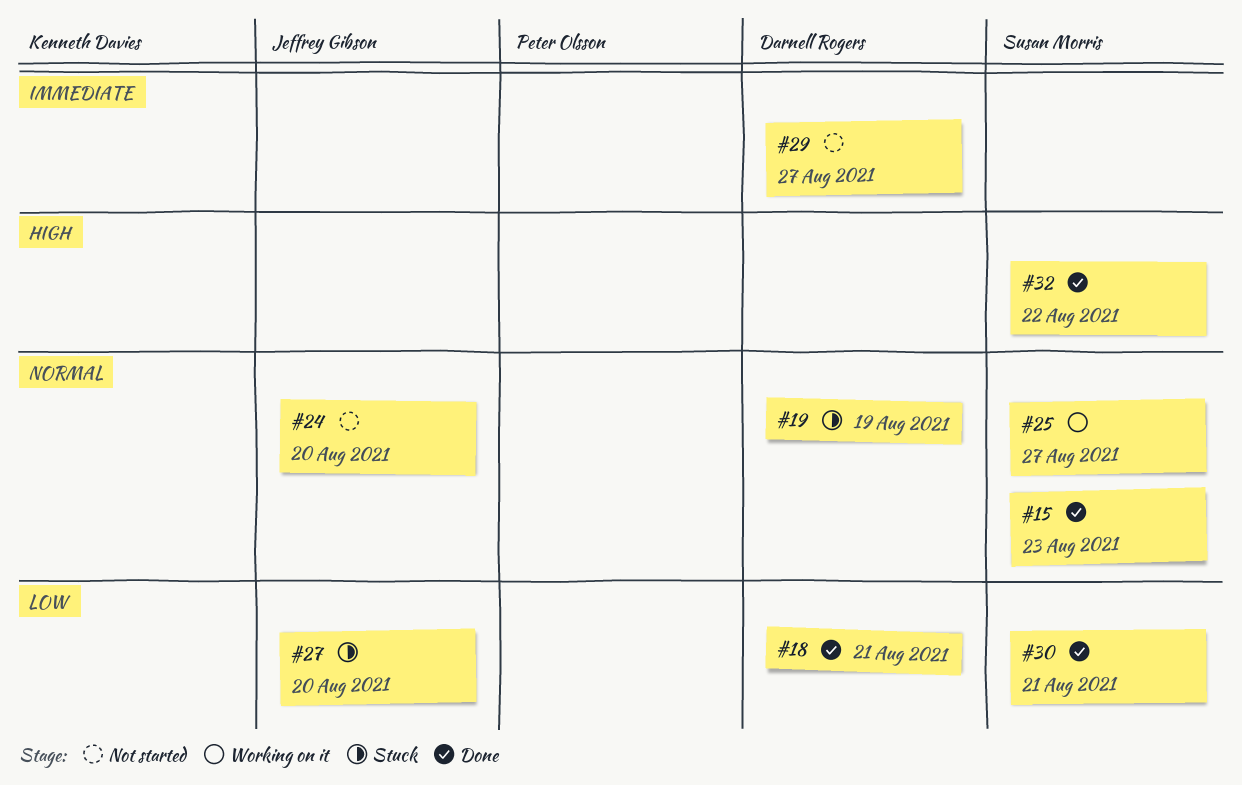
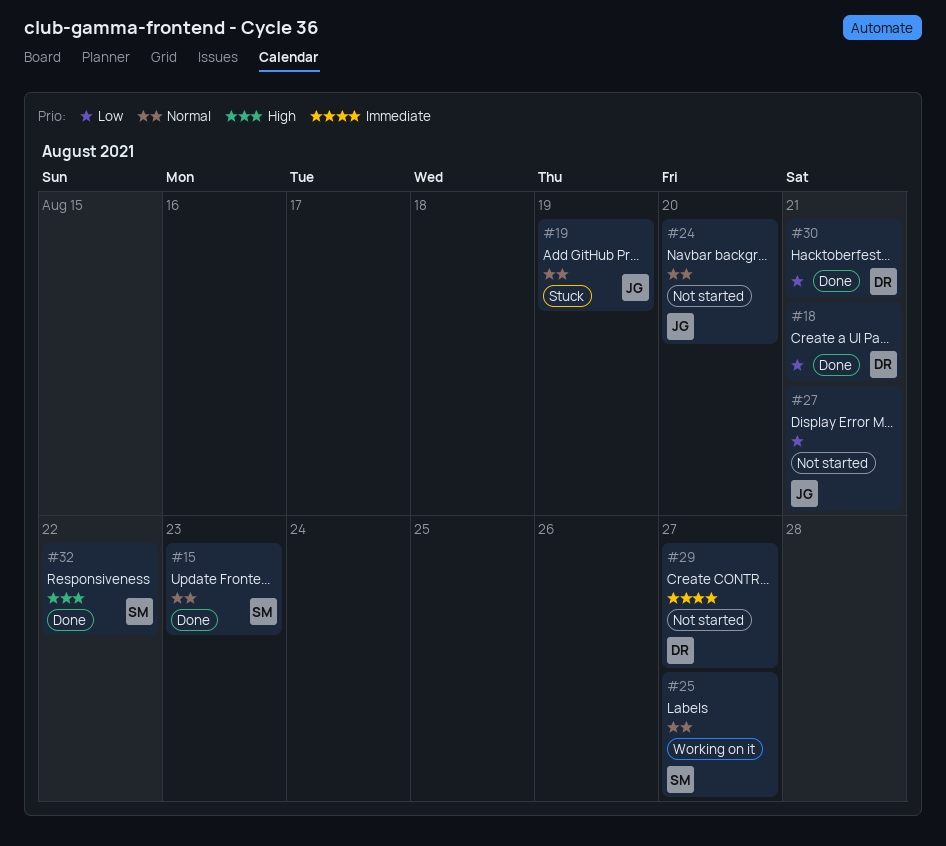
#19, owner: Darnell Rogers -> Jeffrey Gibson
#27, status: Stuck -> Not started
#27, due: Aug 20 -> Aug 21
#30, owner: Susan Morris -> Darnell Rogers

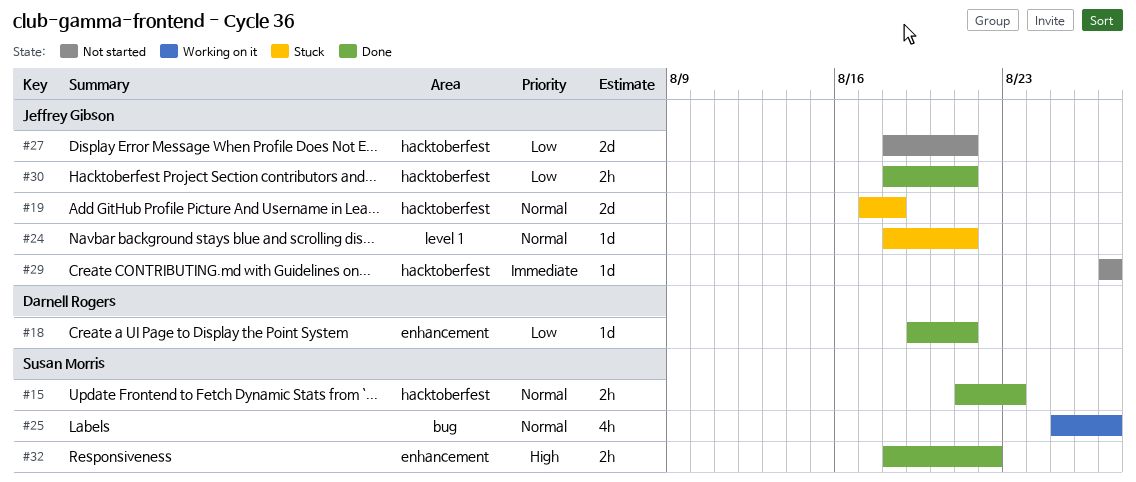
#19, due: Aug 19 -> Aug 18
#24, status: Not started -> Stuck
#24, due: Aug 20 -> Aug 21
#29, owner: Darnell Rogers -> Jeffrey Gibson
#30, owner: Darnell Rogers -> Jeffrey Gibson

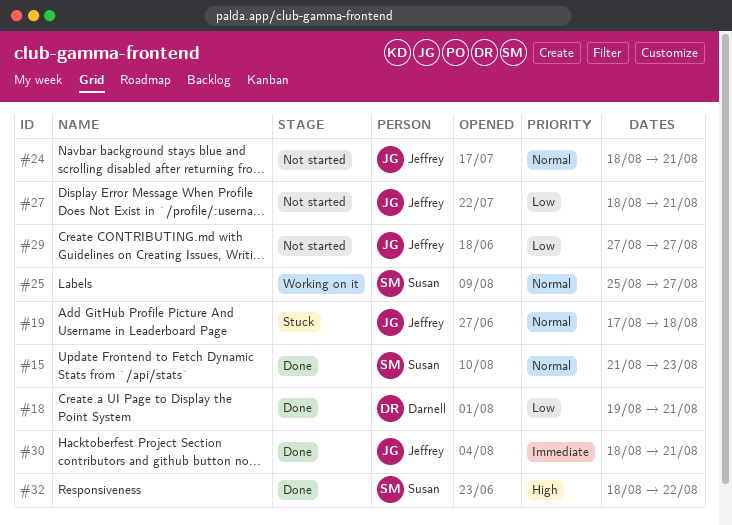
#24, status: Stuck -> Not started
#29, priority: Immediate -> Low
#30, priority: Low -> Immediate

